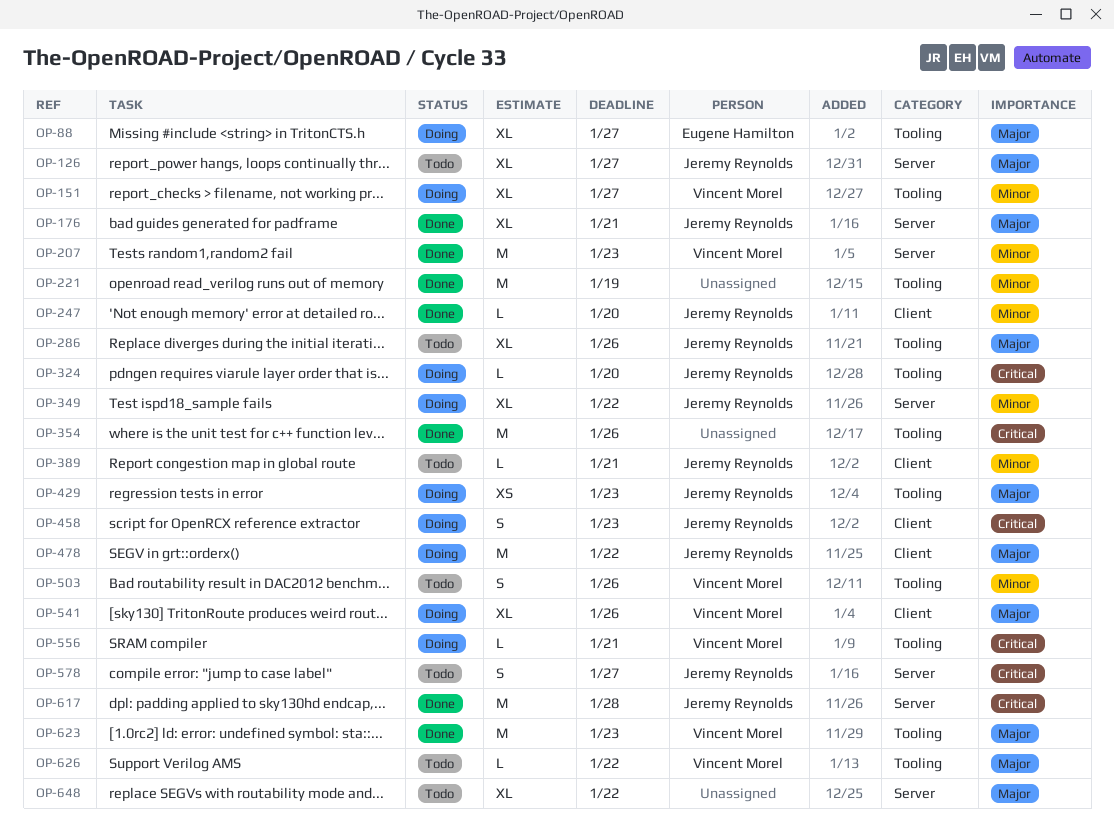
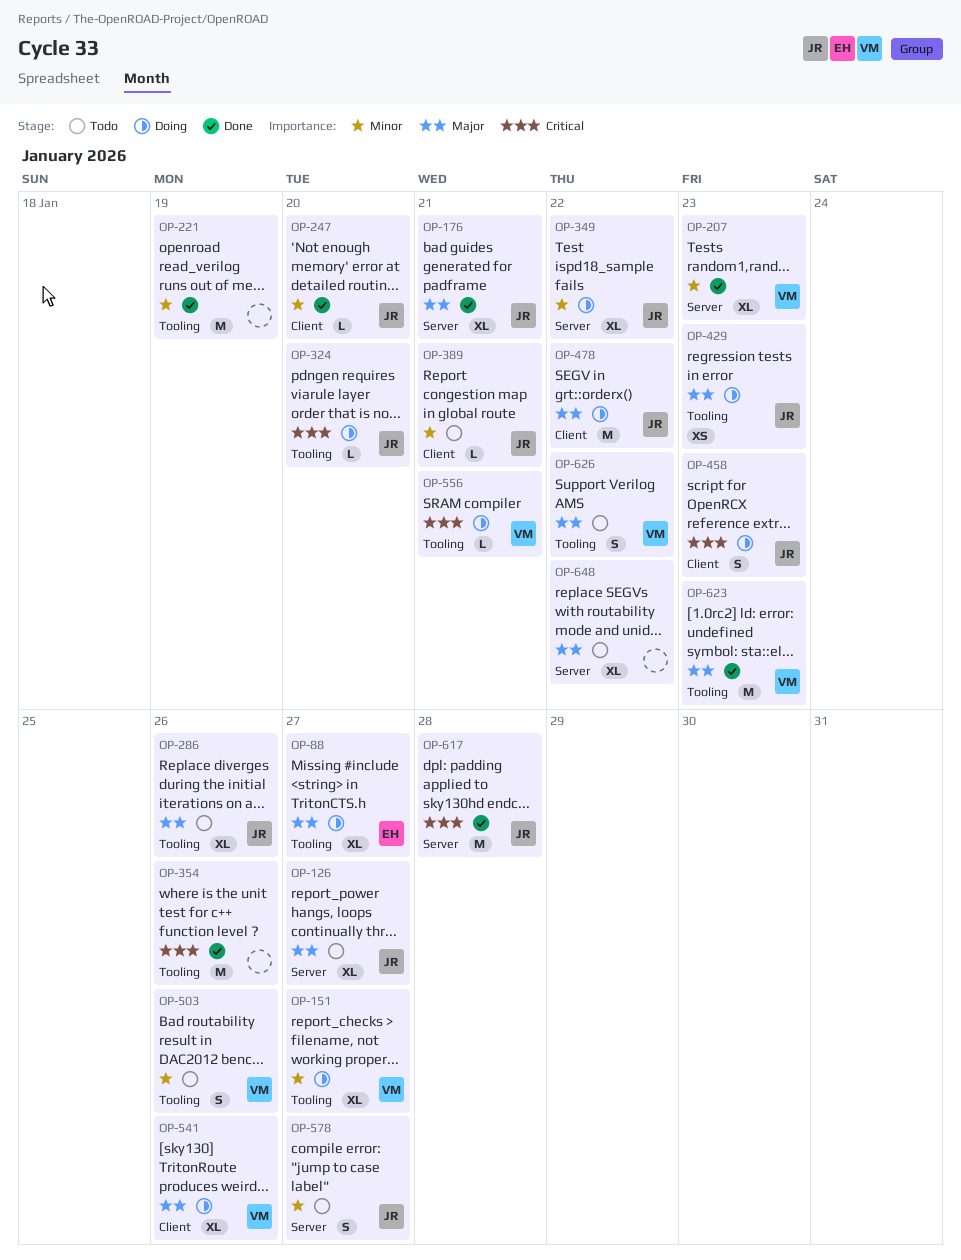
OP-207, estimate: M -> XL
OP-578, priority: Critical -> Minor
OP-626, estimate: L -> S

